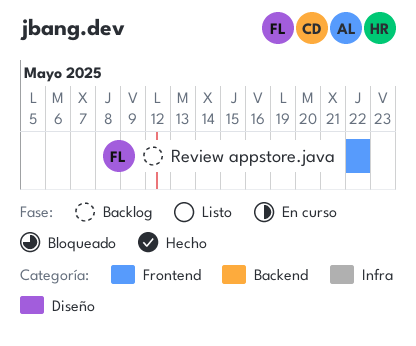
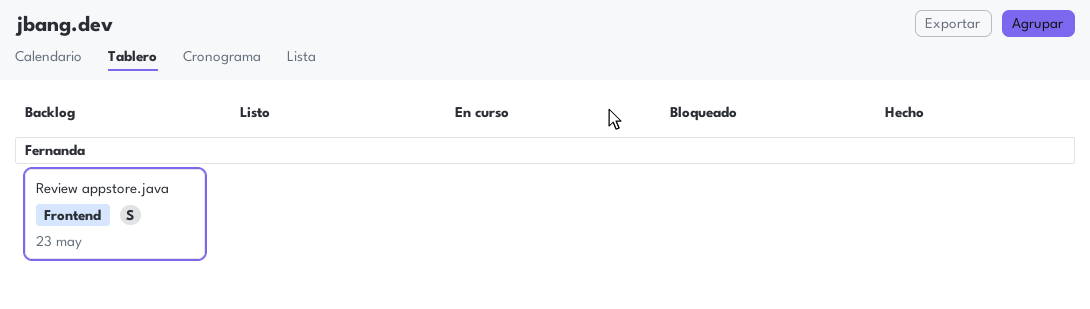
Review appstore.java, due: May 22 -> May 23

